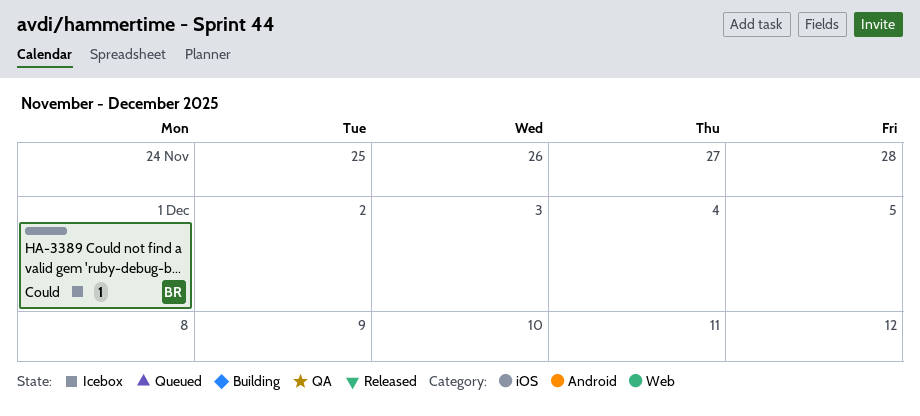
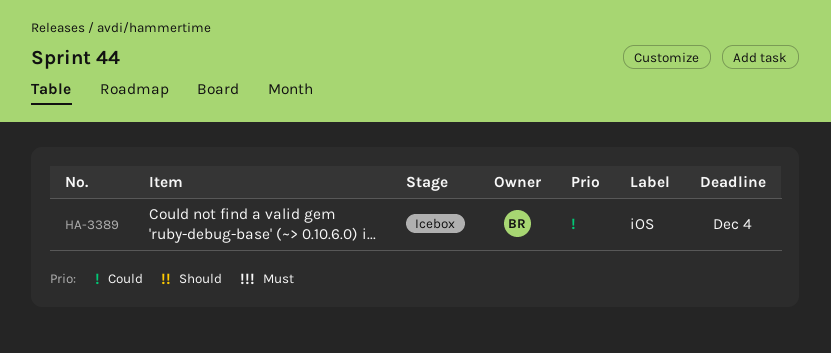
HA-3389, due: Dec 1 -> Dec 4

